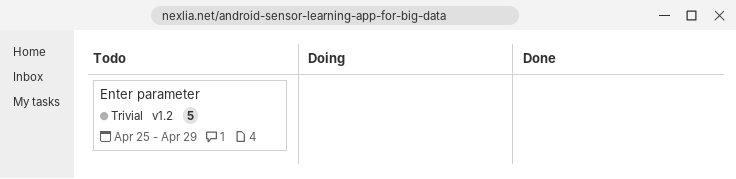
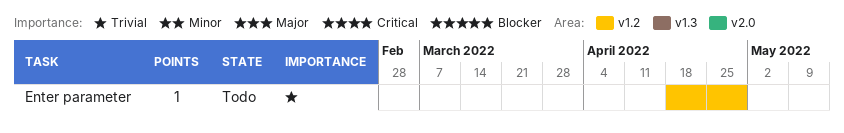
Enter parameter, estimate: 5 -> 1
Enter parameter, start: Apr 25 -> Apr 18

